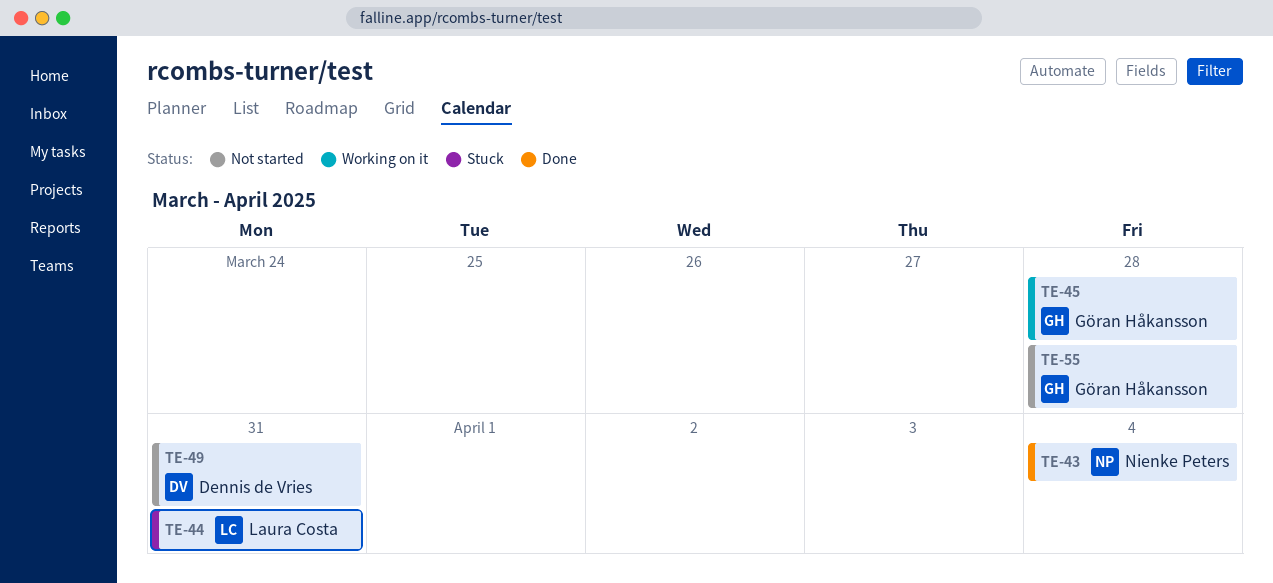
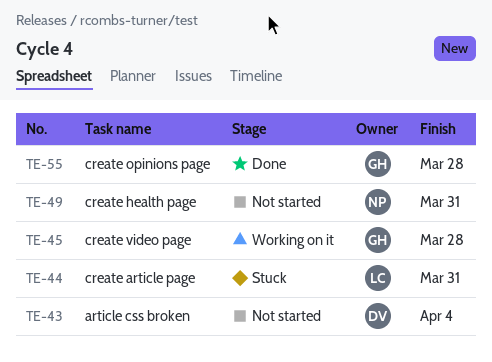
TE-43, status: Done -> Not started
TE-43, owner: Nienke Peters -> Dennis de Vries
TE-49, owner: Dennis de Vries -> Nienke Peters
TE-55, status: Not started -> Done

